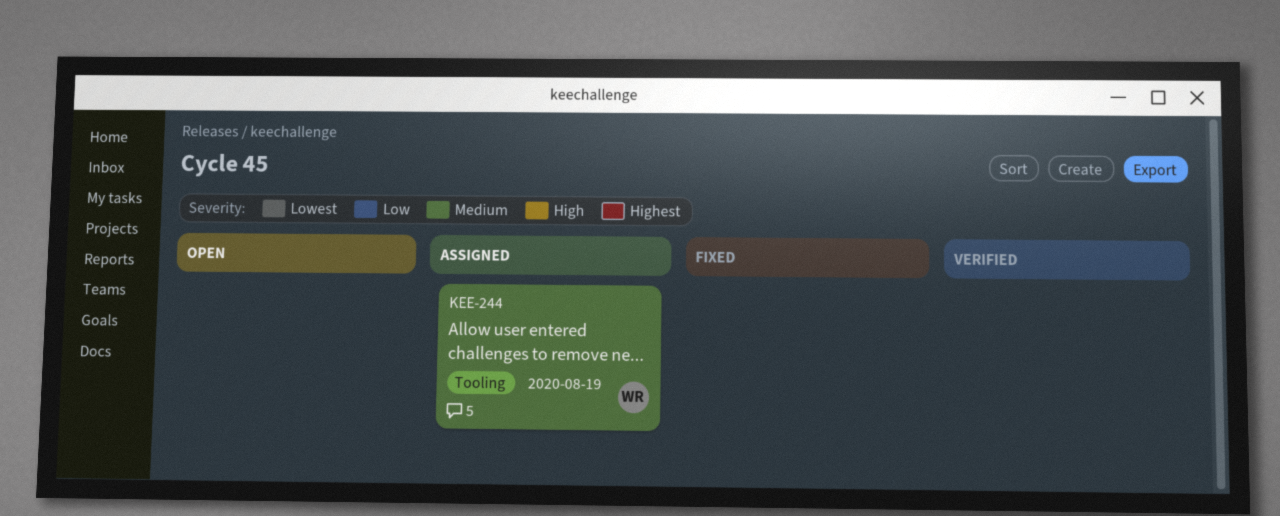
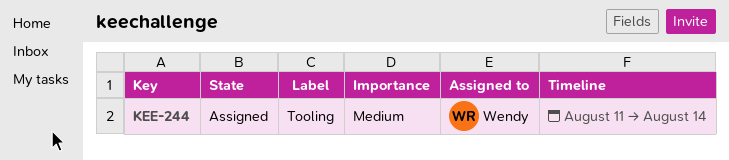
KEE-244, due: Aug 19 -> Aug 14

